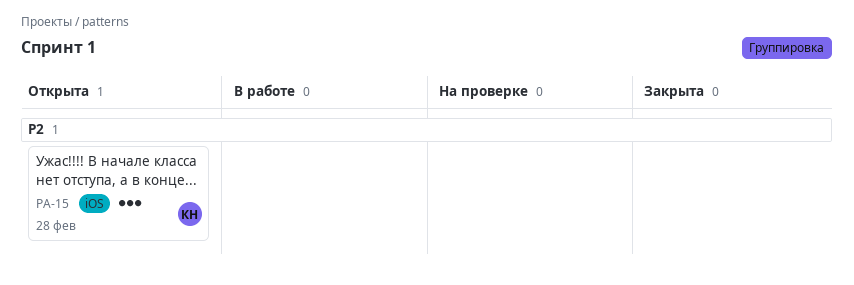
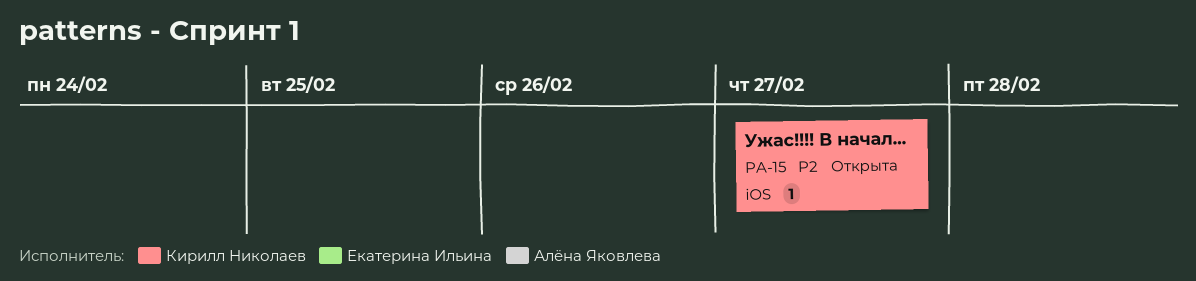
PA-15, estimate: 3 -> 1
PA-15, due: Feb 28 -> Feb 27

